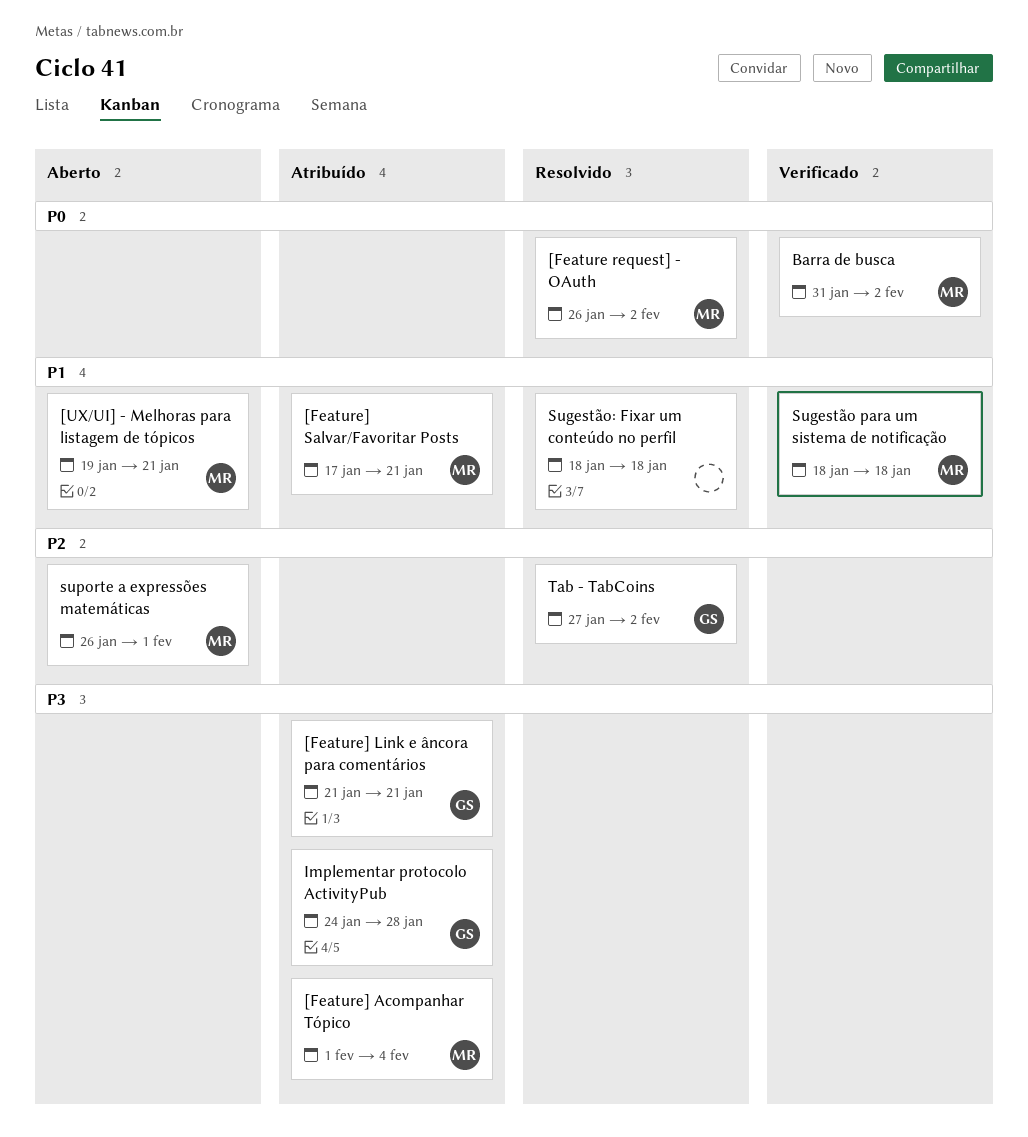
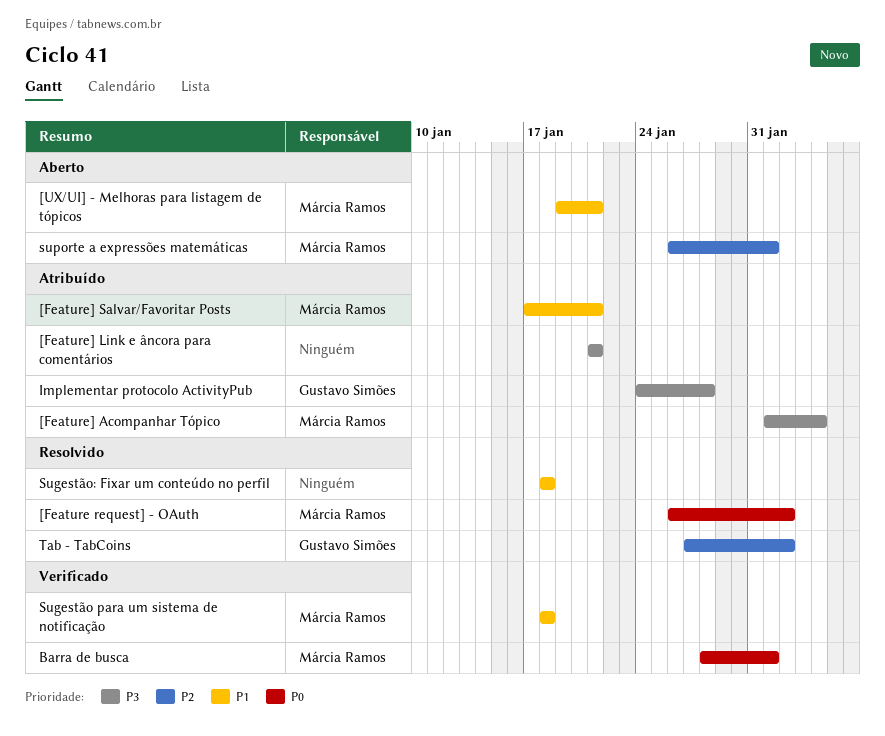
[Feature] Link e âncora para comentários, owner: Gustavo Simões -> none
Barra de busca, start: Jan 31 -> Jan 28
Barra de busca, due: Feb 2 -> Feb 1

